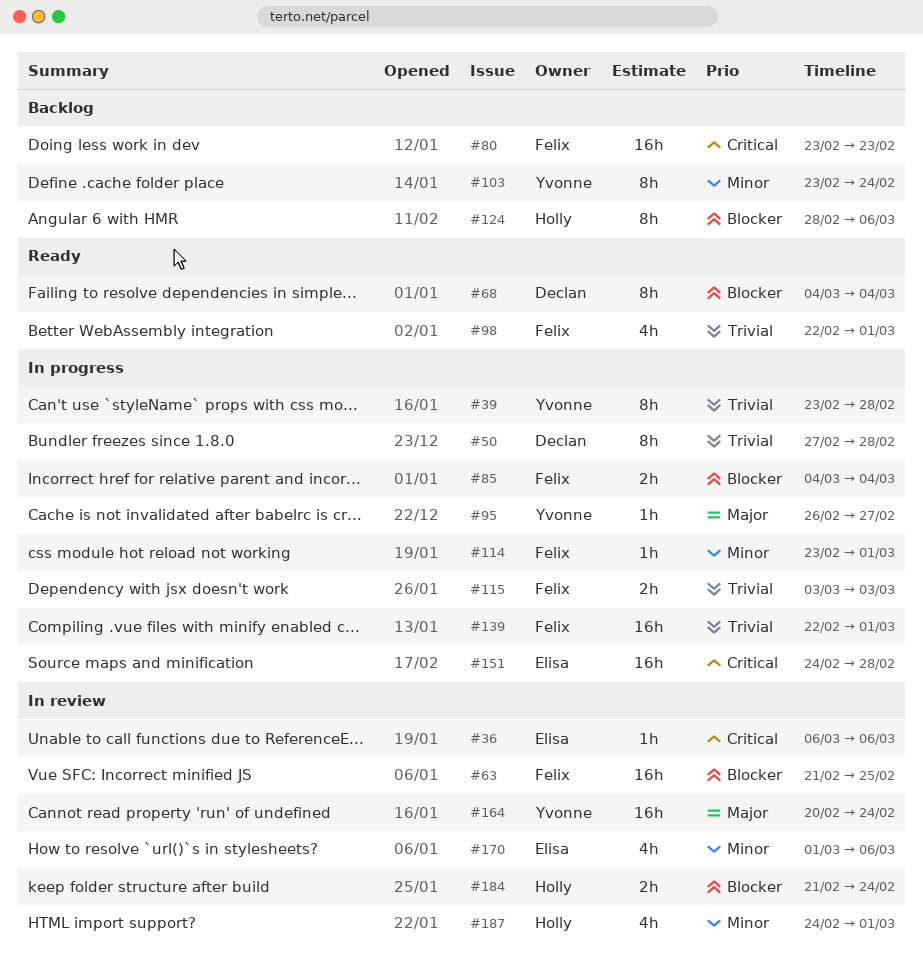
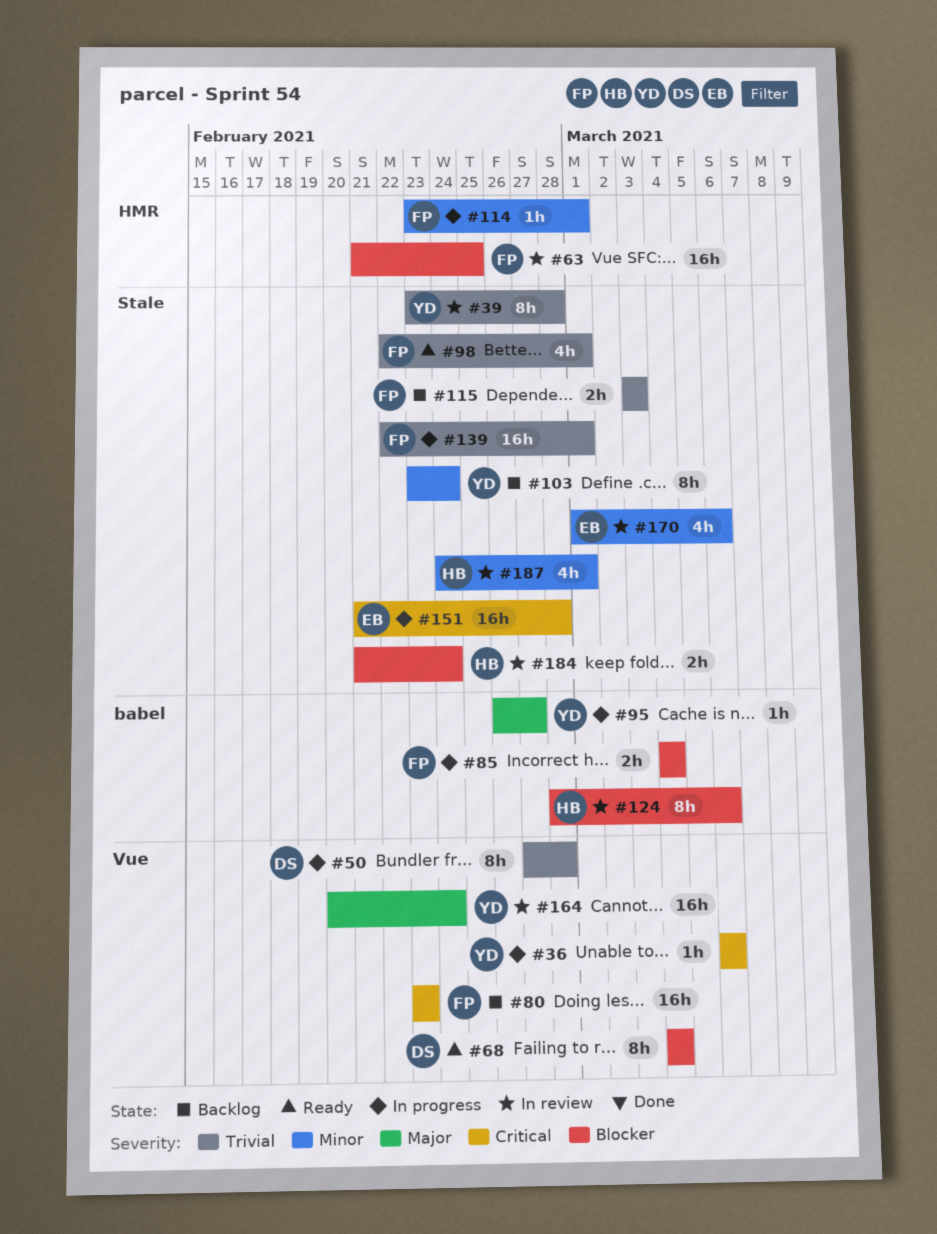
#36, status: In review -> In progress
#36, owner: Elisa -> Yvonne
#39, status: In progress -> In review
#115, status: In progress -> Backlog
#124, status: Backlog -> In review
#151, start: Feb 24 -> Feb 21

